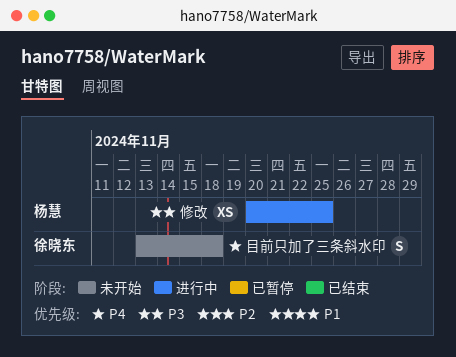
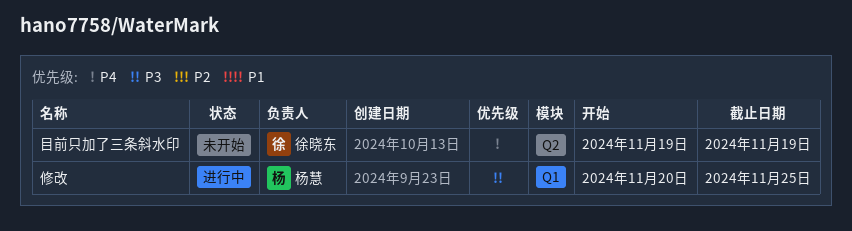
目前只加了三条斜水印, start: Nov 13 -> Nov 19
目前只加了三条斜水印, due: Nov 18 -> Nov 19

